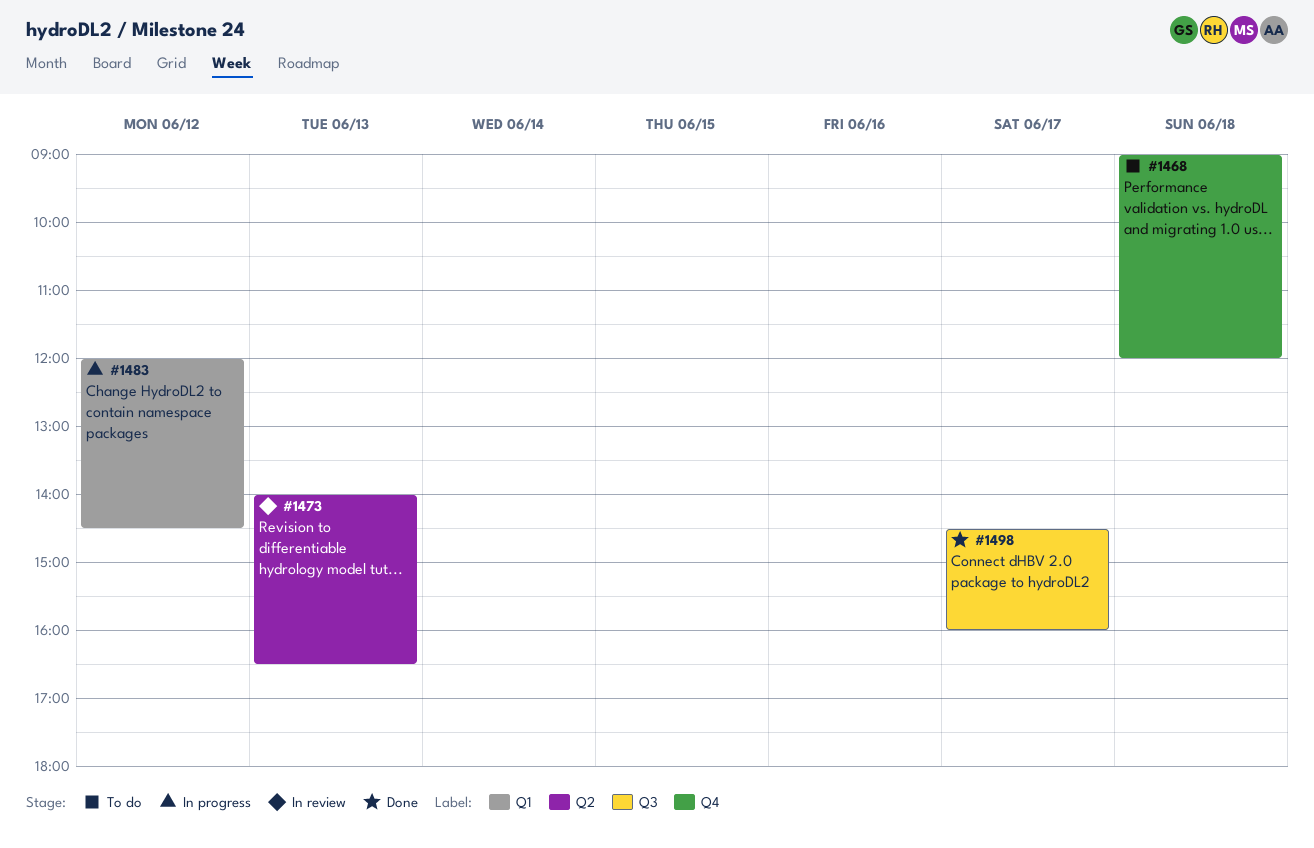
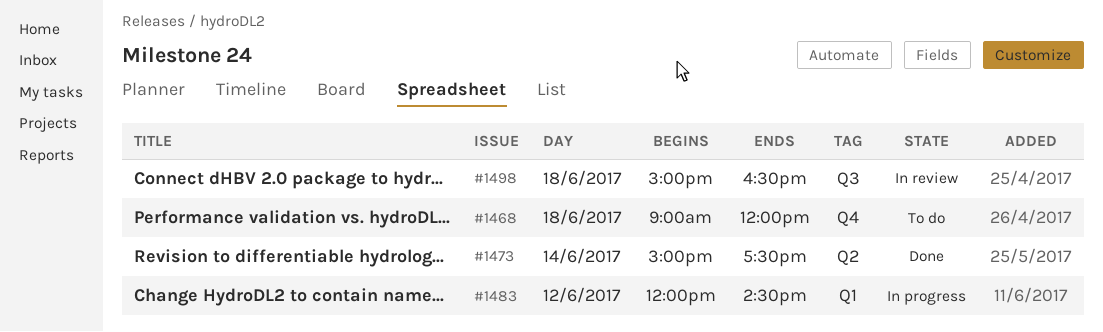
#1473, status: In review -> Done
#1473, day: Jun 13 -> Jun 14
#1473, begins: 14:00 -> 15:00
#1473, ends: 16:30 -> 17:30
#1498, status: Done -> In review
#1498, day: Jun 17 -> Jun 18
#1498, begins: 14:30 -> 15:00
#1498, ends: 16:00 -> 16:30

